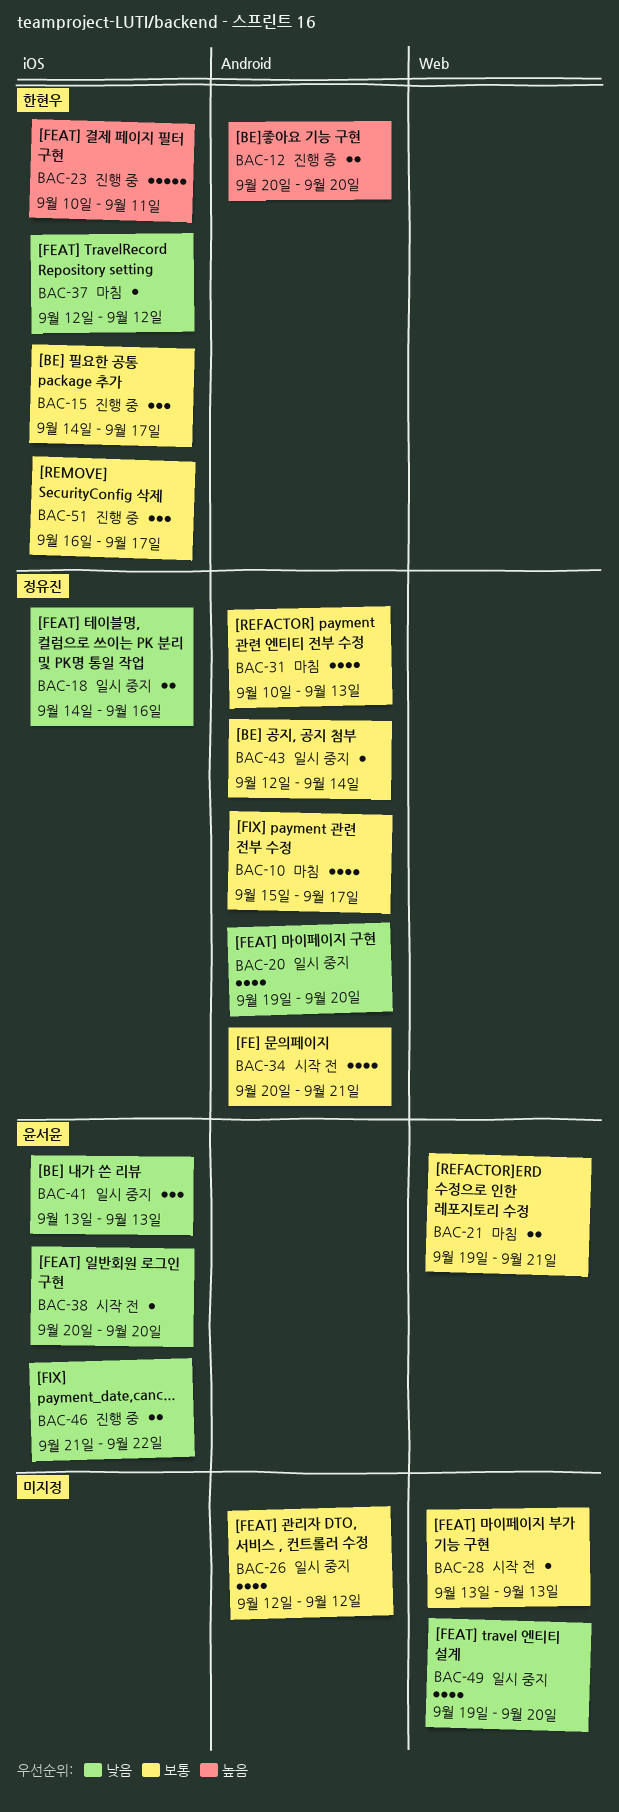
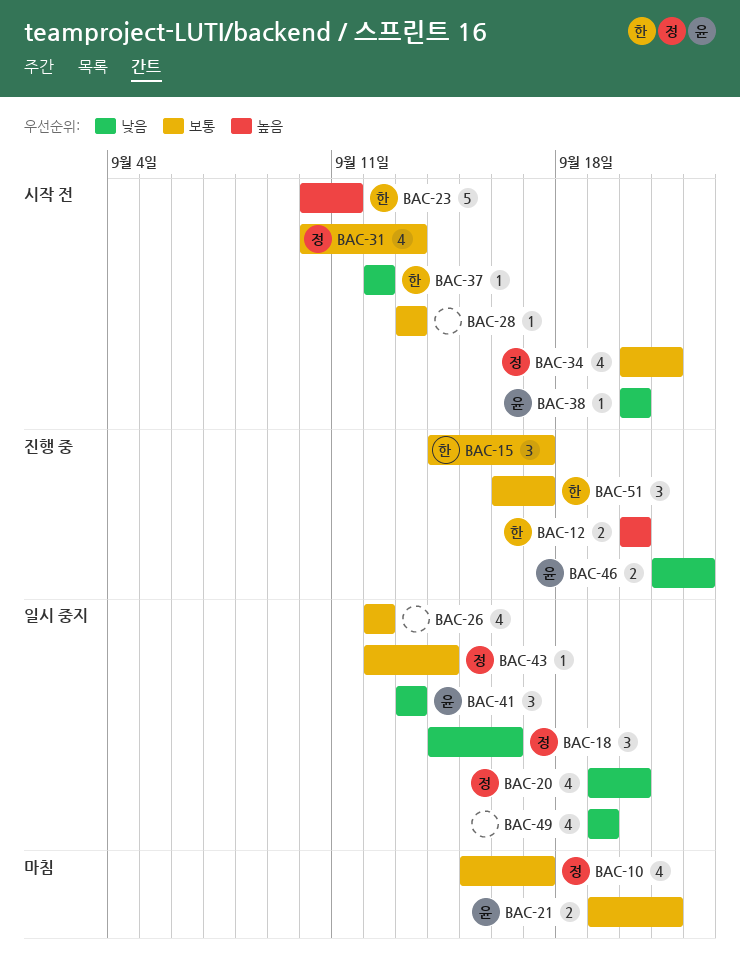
BAC-18, estimate: 2 -> 3
BAC-23, status: 진행 중 -> 시작 전
BAC-31, status: 마침 -> 시작 전
BAC-37, status: 마침 -> 시작 전
BAC-49, due: Sep 20 -> Sep 19

